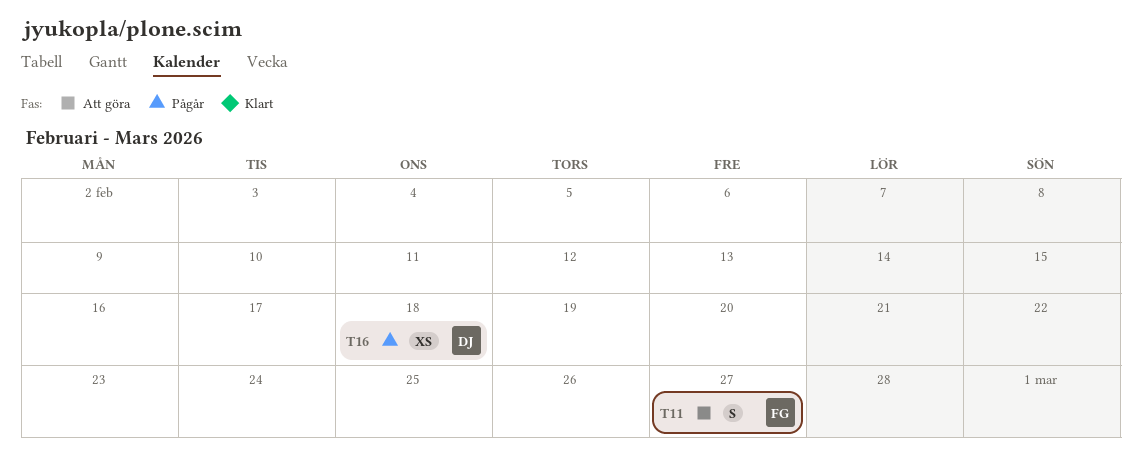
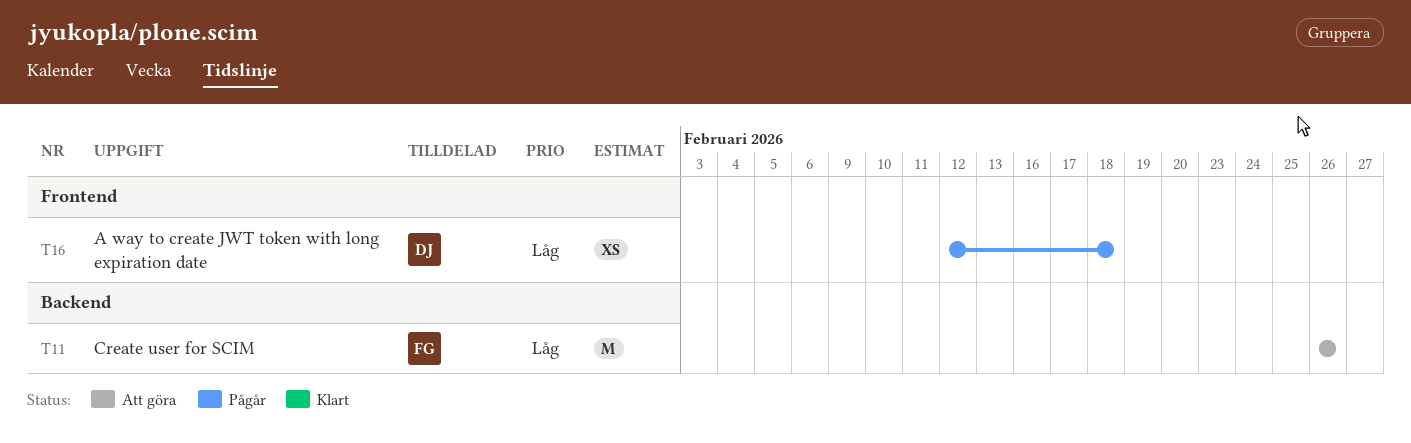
T11, estimate: S -> M
T11, due: Feb 27 -> Feb 26

